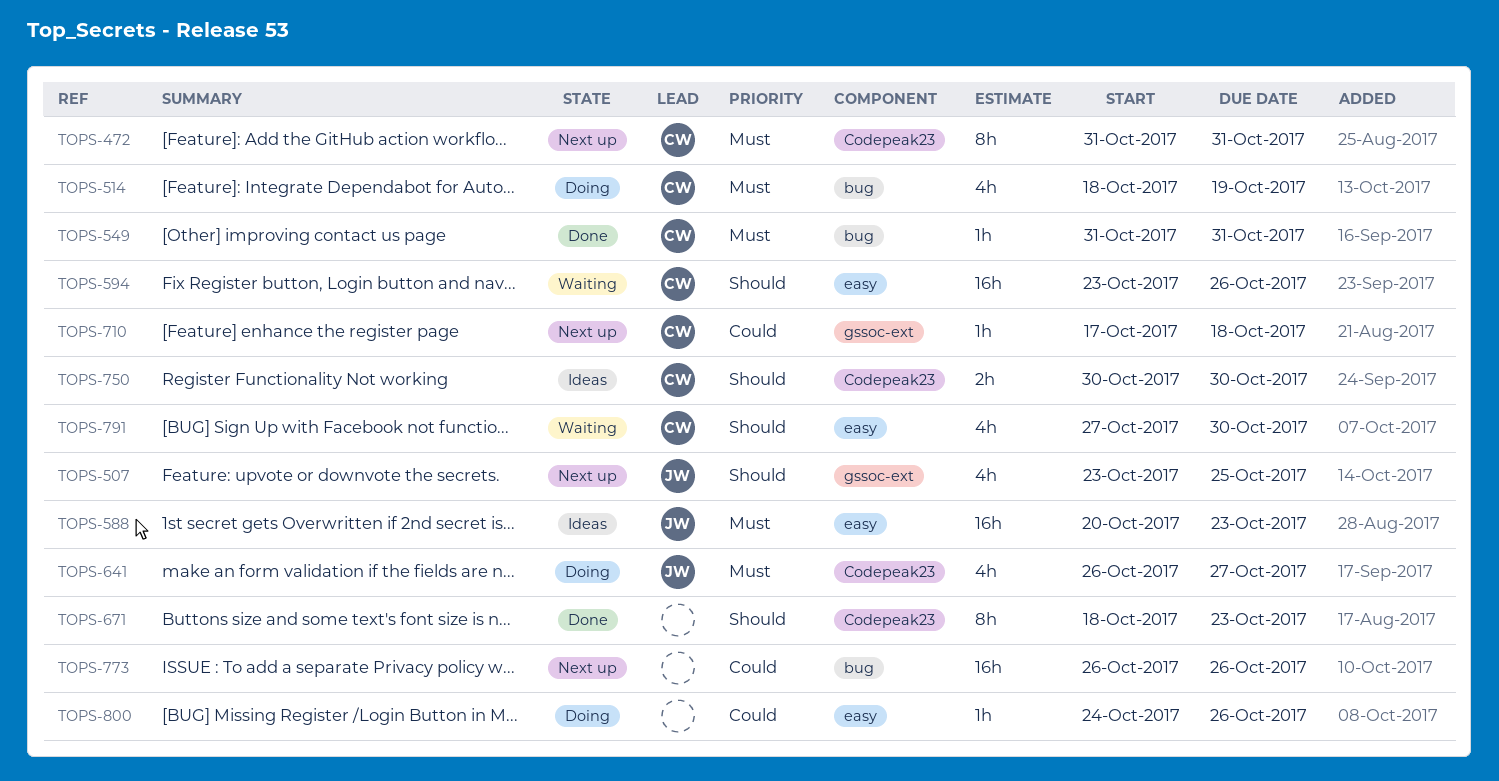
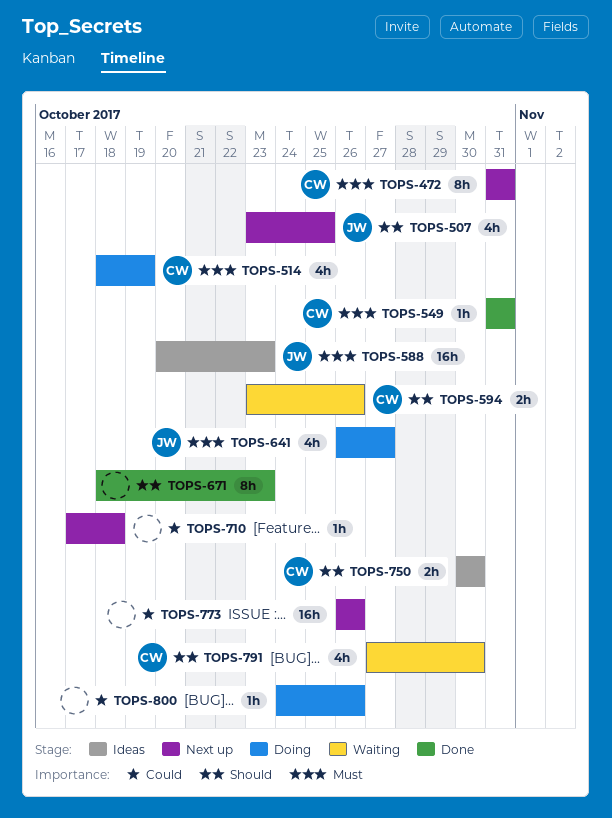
TOPS-594, estimate: 16h -> 2h
TOPS-710, owner: CW -> none

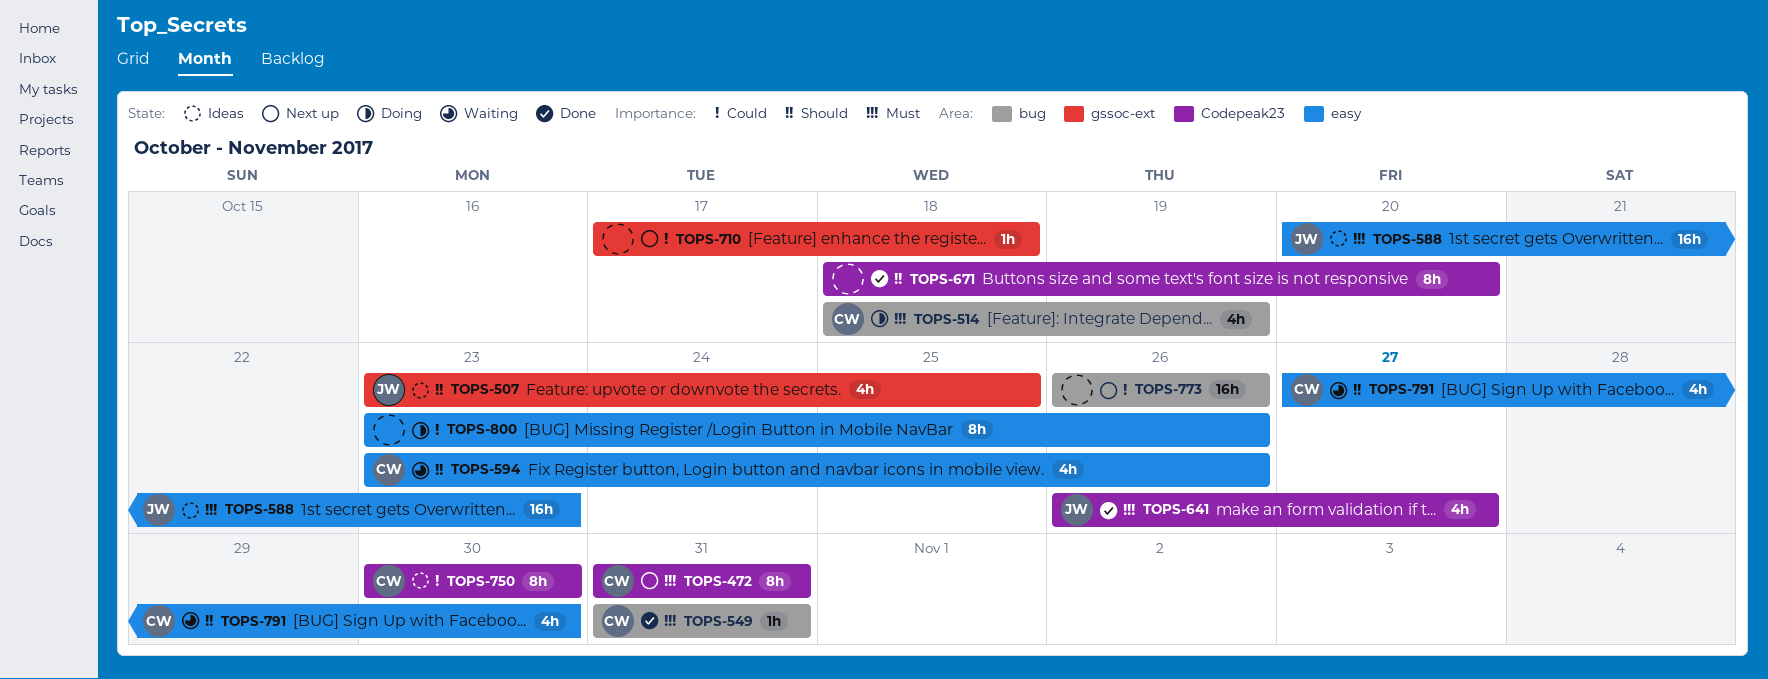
TOPS-507, status: Next up -> Ideas
TOPS-594, estimate: 2h -> 4h
TOPS-641, status: Doing -> Done
TOPS-671, due: Oct 23 -> Oct 20
TOPS-750, priority: Should -> Could
TOPS-750, estimate: 2h -> 8h
TOPS-800, estimate: 1h -> 8h
TOPS-800, start: Oct 24 -> Oct 23

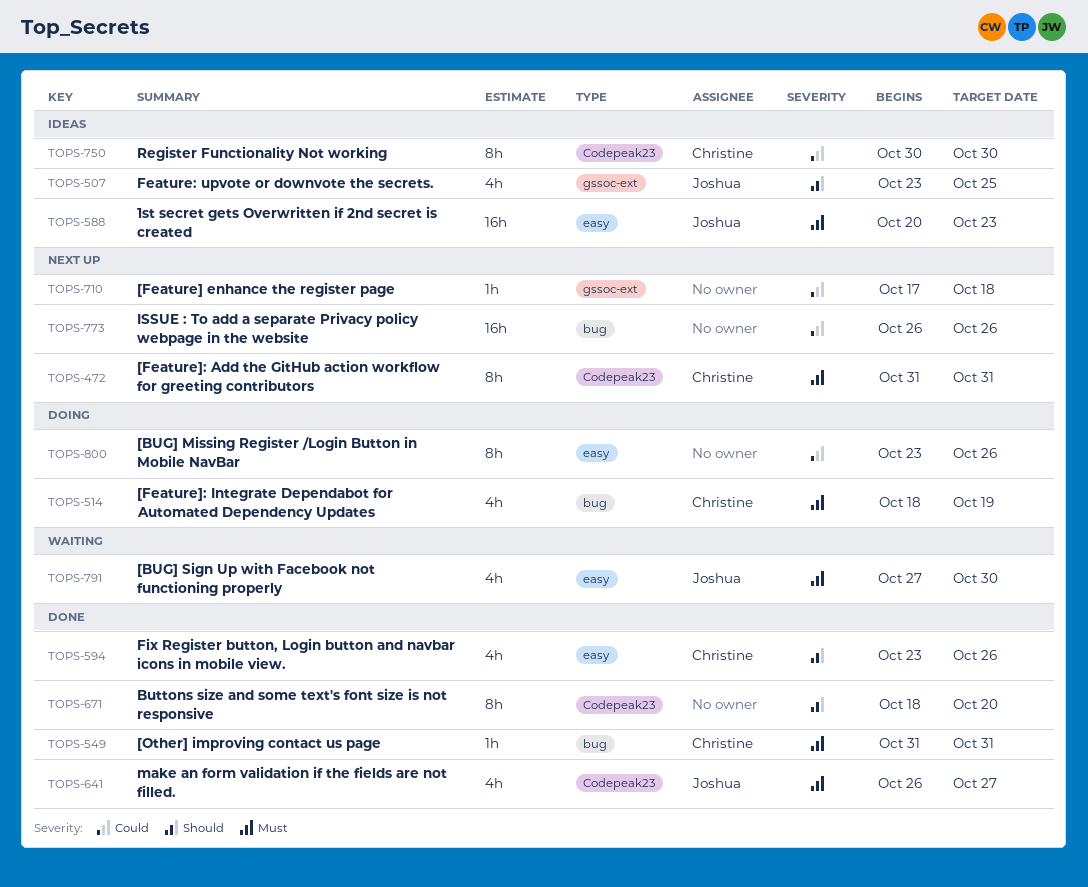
TOPS-594, status: Waiting -> Done
TOPS-791, owner: Christine -> Joshua
TOPS-791, priority: Should -> Must

